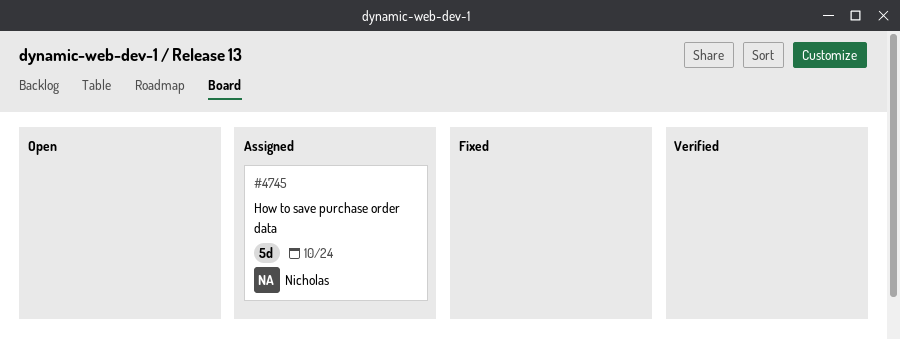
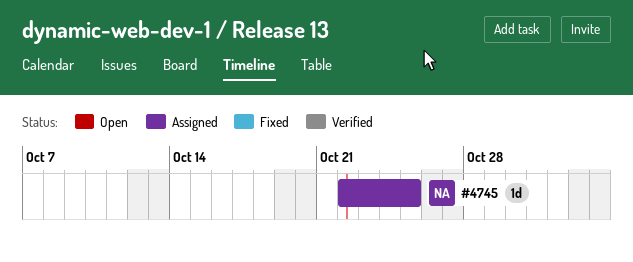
#4745, estimate: 5d -> 1d
#4745, due: Oct 24 -> Oct 25

